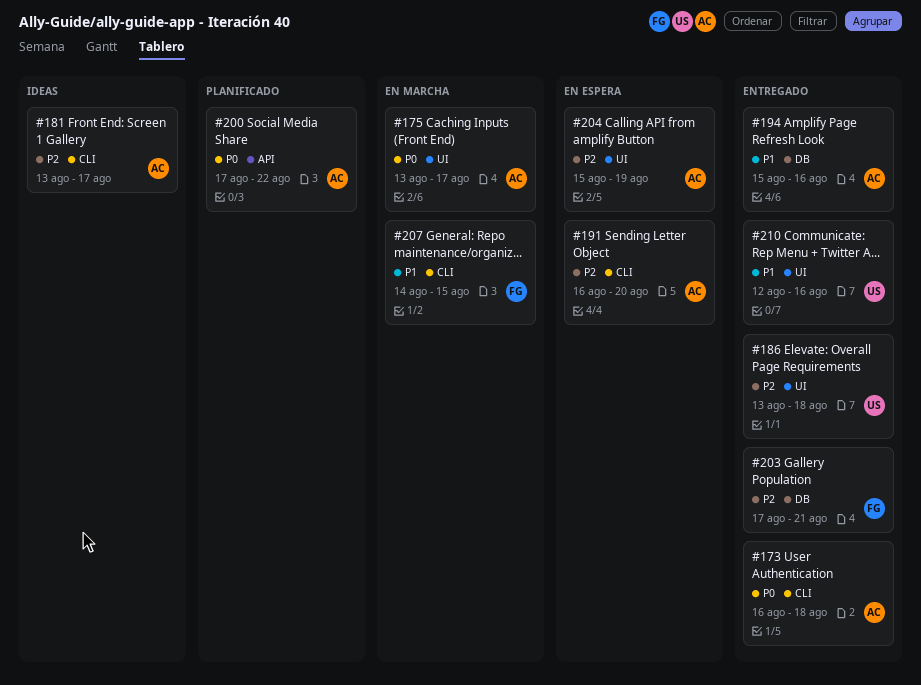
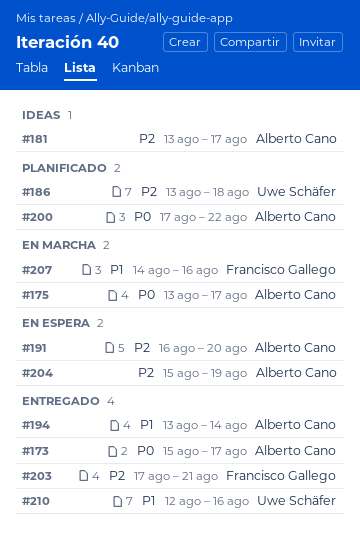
#173, start: Aug 16 -> Aug 15
#173, due: Aug 18 -> Aug 17
#186, status: Entregado -> Planificado
#194, start: Aug 15 -> Aug 13
#194, due: Aug 16 -> Aug 14
#207, due: Aug 15 -> Aug 16

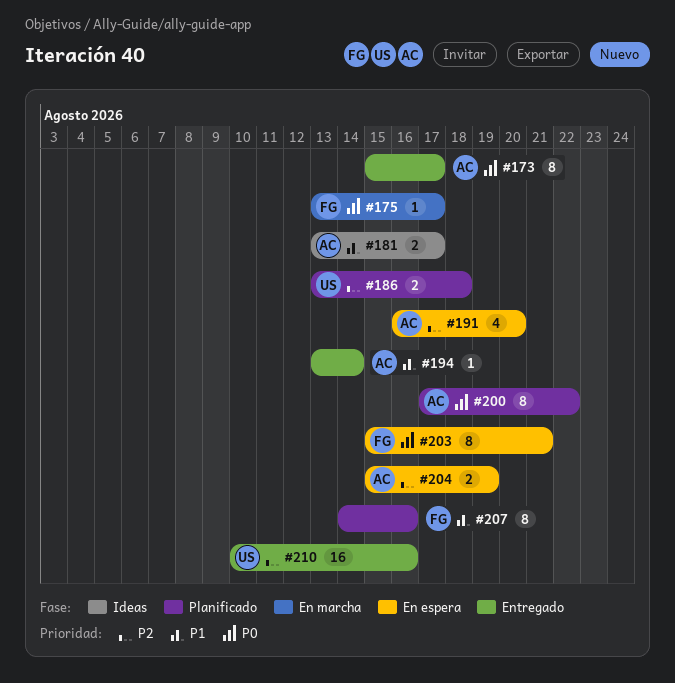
#175, owner: Alberto Cano -> Francisco Gallego
#181, priority: P2 -> P1
#203, status: Entregado -> En espera
#203, priority: P2 -> P0
#203, start: Aug 17 -> Aug 15
#207, status: En marcha -> Planificado
#210, priority: P1 -> P2
#210, start: Aug 12 -> Aug 10

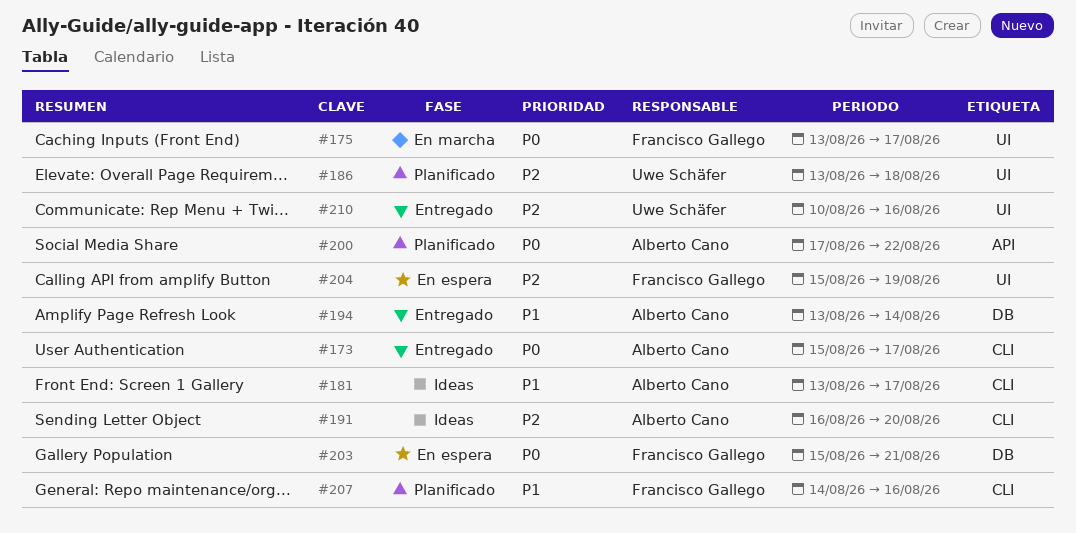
#191, status: En espera -> Ideas
#204, owner: Alberto Cano -> Francisco Gallego

